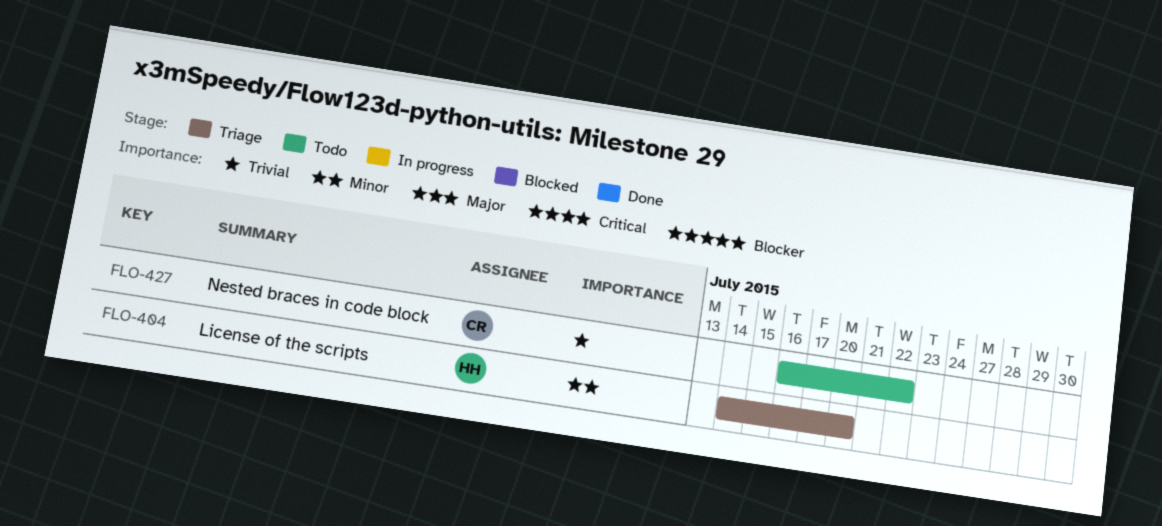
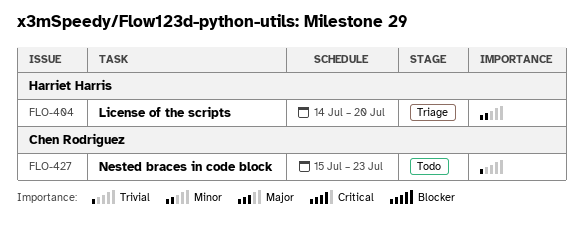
FLO-427, start: Jul 16 -> Jul 15
FLO-427, due: Jul 22 -> Jul 23

